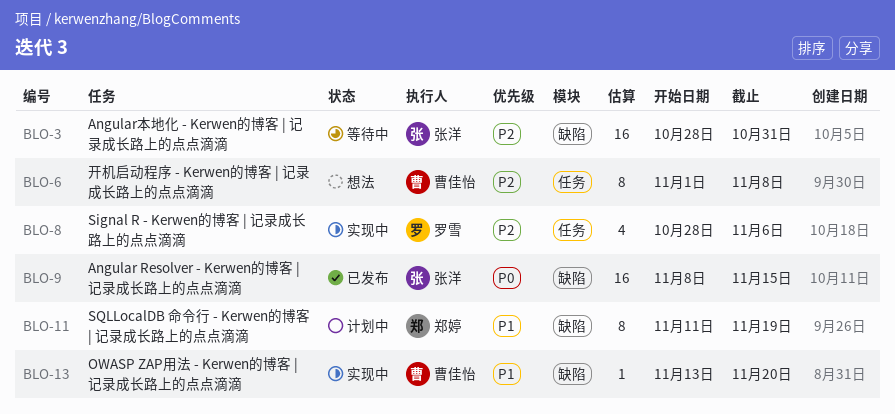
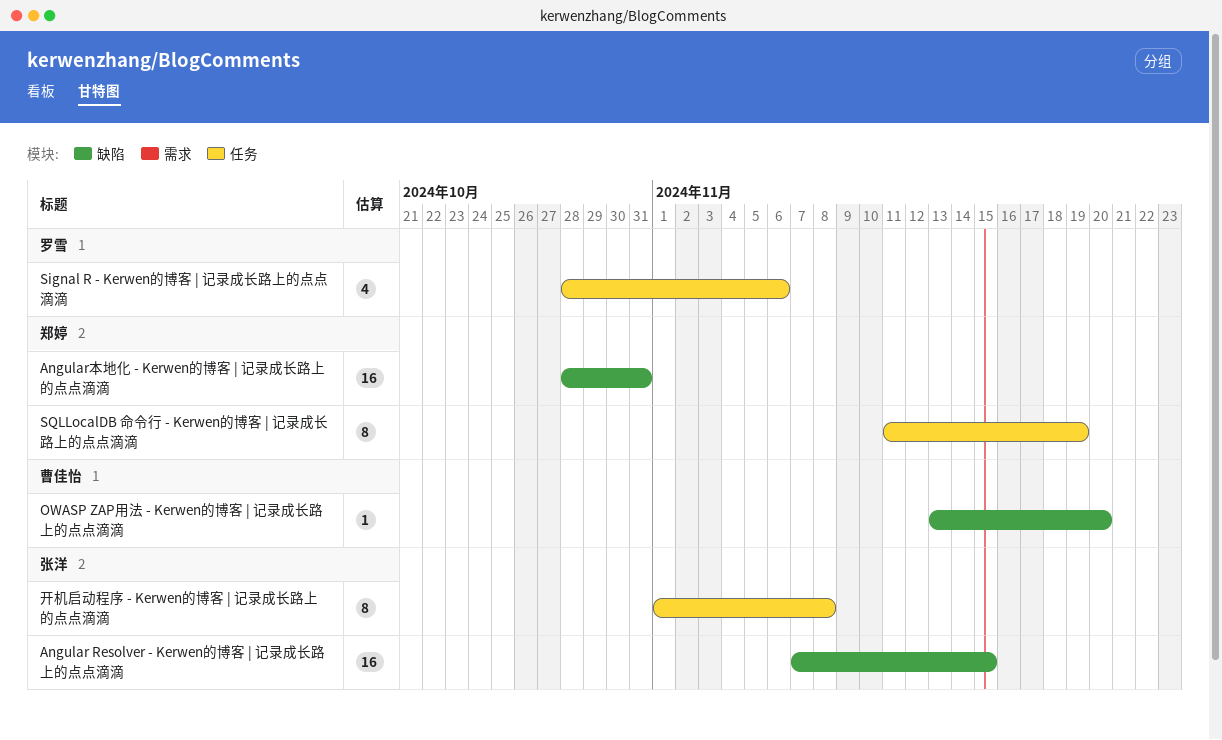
Angular Resolver - Kerwen的博客 | 记录成长路上的点点滴滴, start: Nov 8 -> Nov 7
Angular本地化 - Kerwen的博客 | 记录成长路上的点点滴滴, owner: 张洋 -> 郑婷
SQLLocalDB 命令行 - Kerwen的博客 | 记录成长路上的点点滴滴, label: 缺陷 -> 任务
开机启动程序 - Kerwen的博客 | 记录成长路上的点点滴滴, owner: 曹佳怡 -> 张洋

